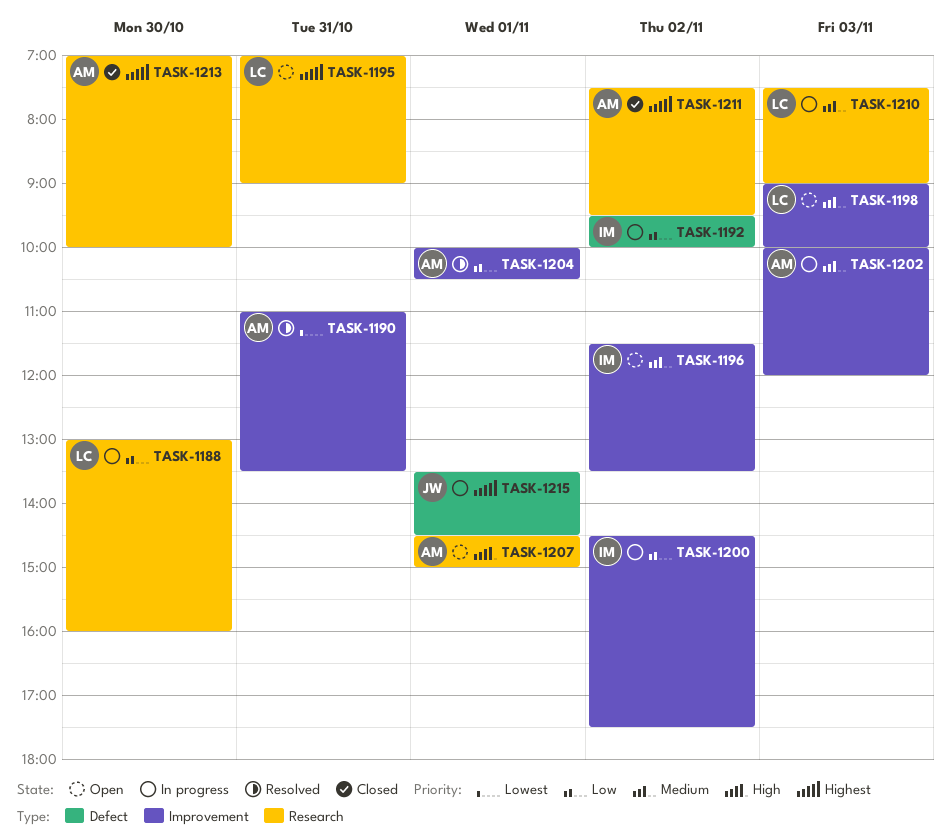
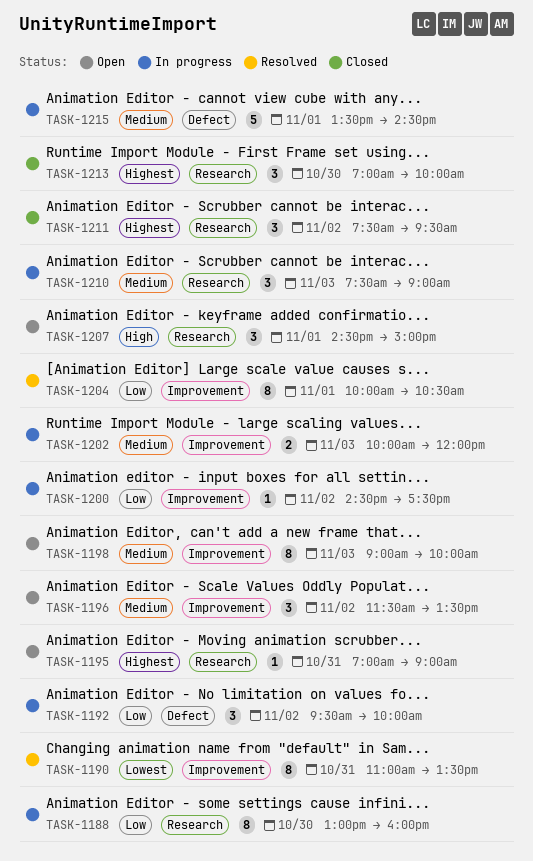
TASK-1215, priority: Highest -> Medium

